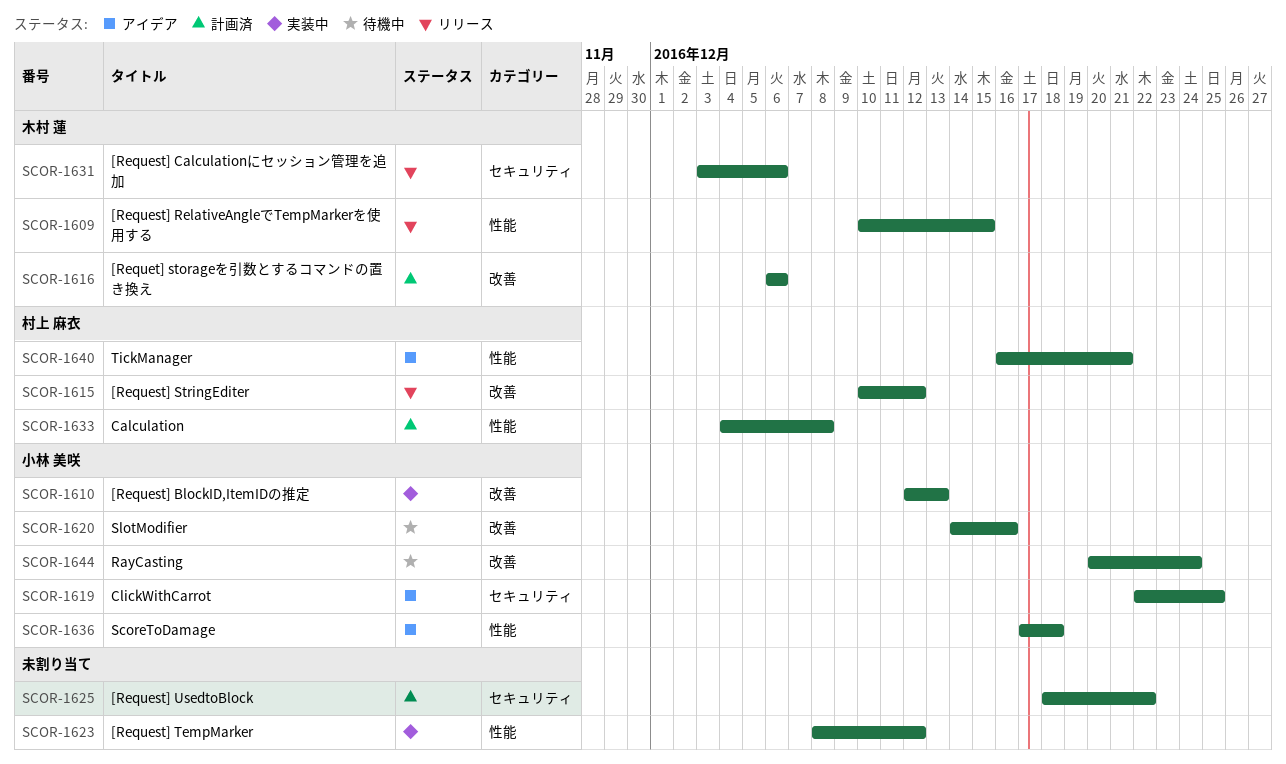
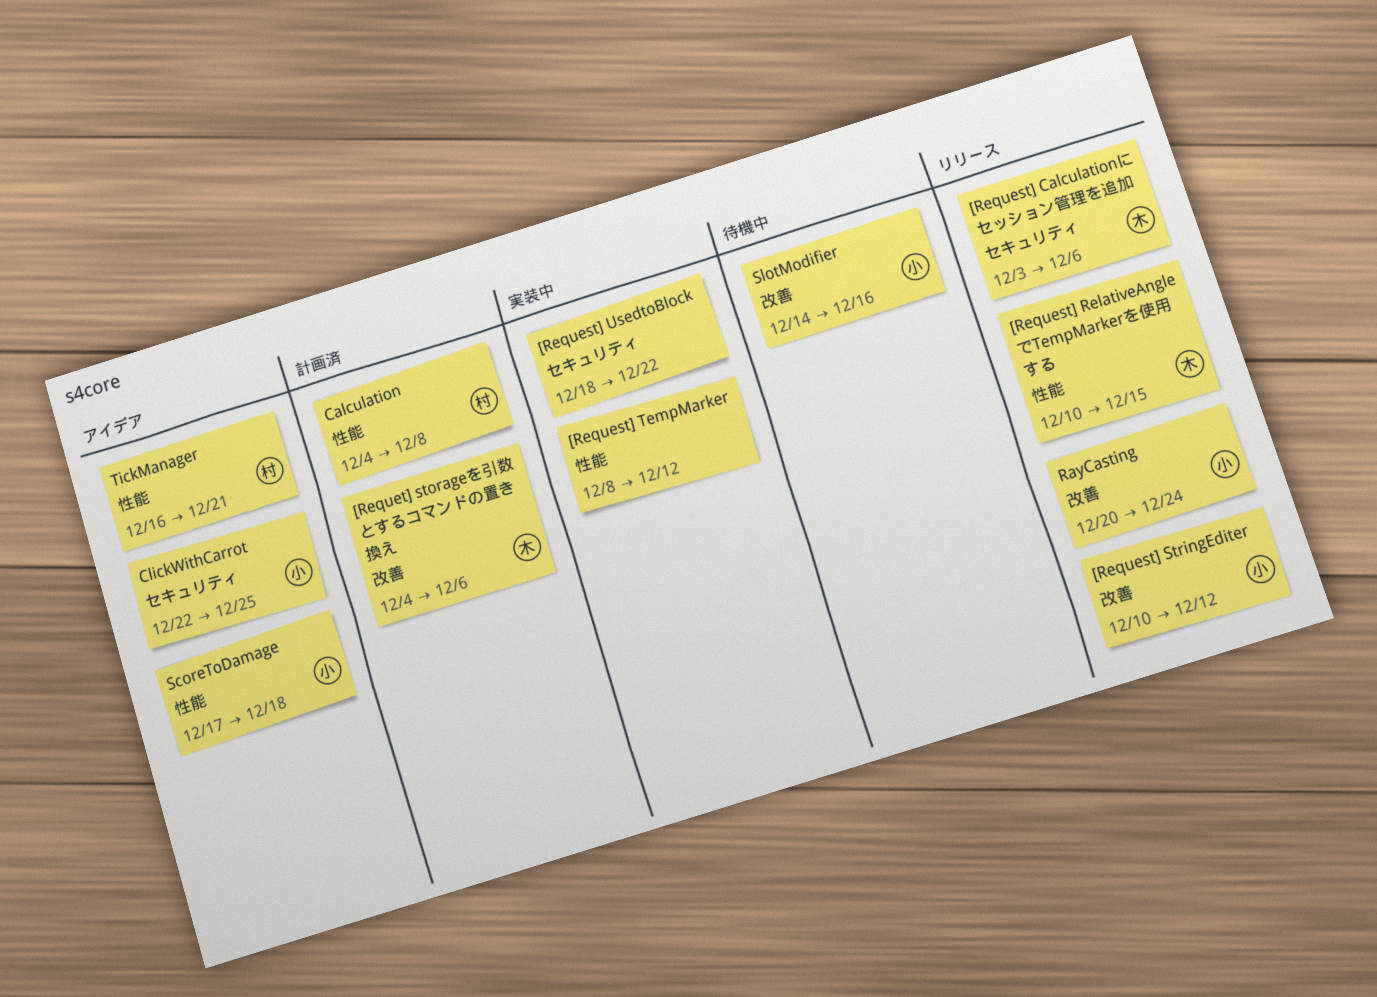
[Request] BlockID,ItemIDの推定: present -> none
[Request] StringEditer, owner: 村上 麻衣 -> 小林 美咲
[Request] UsedtoBlock, status: 計画済 -> 実装中
[Requet] storageを引数とするコマンドの置き換え, start: Dec 6 -> Dec 4
RayCasting, status: 待機中 -> リリース

